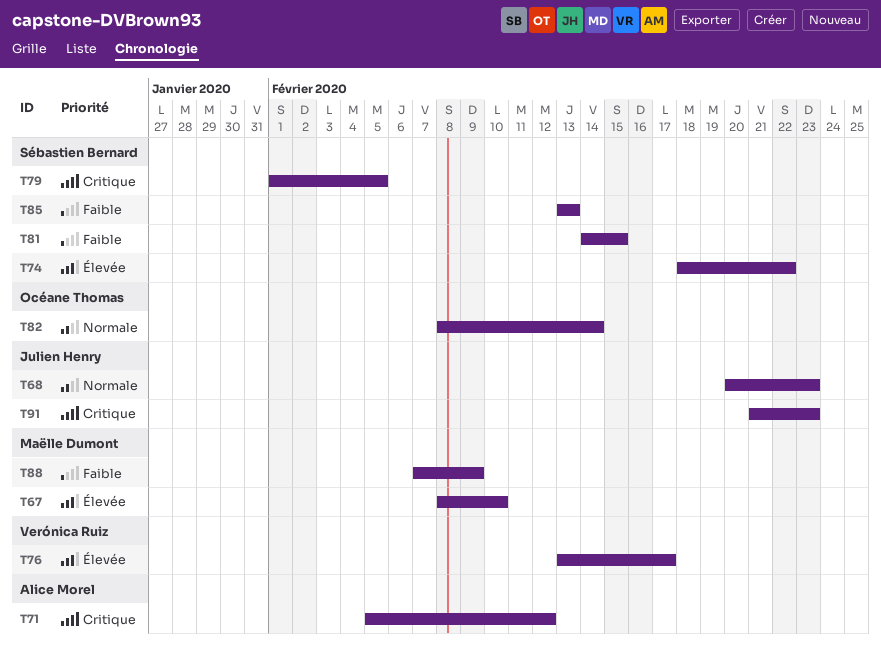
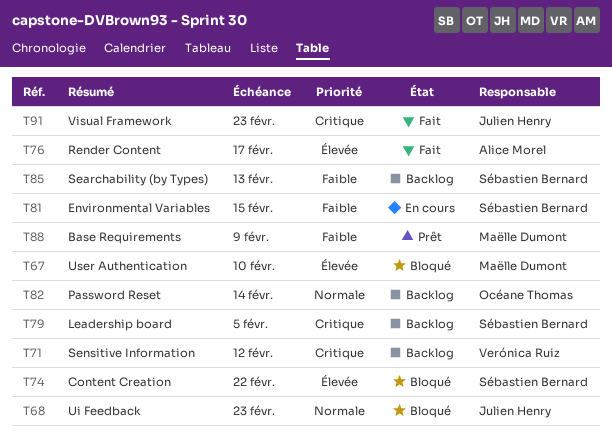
T71, owner: Alice Morel -> Verónica Ruiz
T76, owner: Verónica Ruiz -> Alice Morel

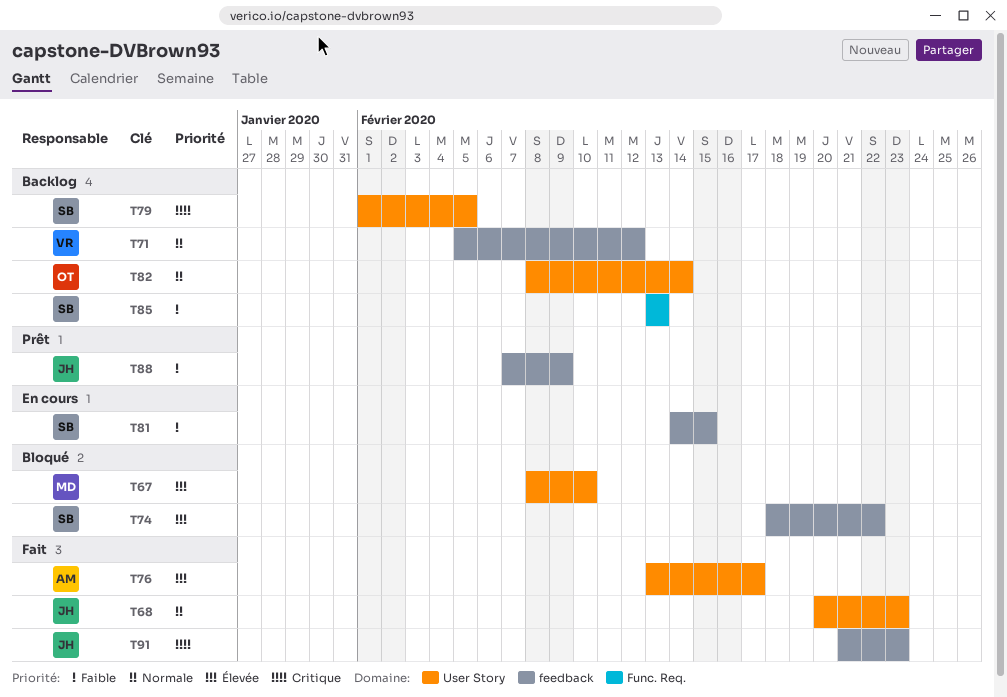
T68, status: Bloqué -> Fait
T71, priority: Critique -> Normale
T88, owner: Maëlle Dumont -> Julien Henry

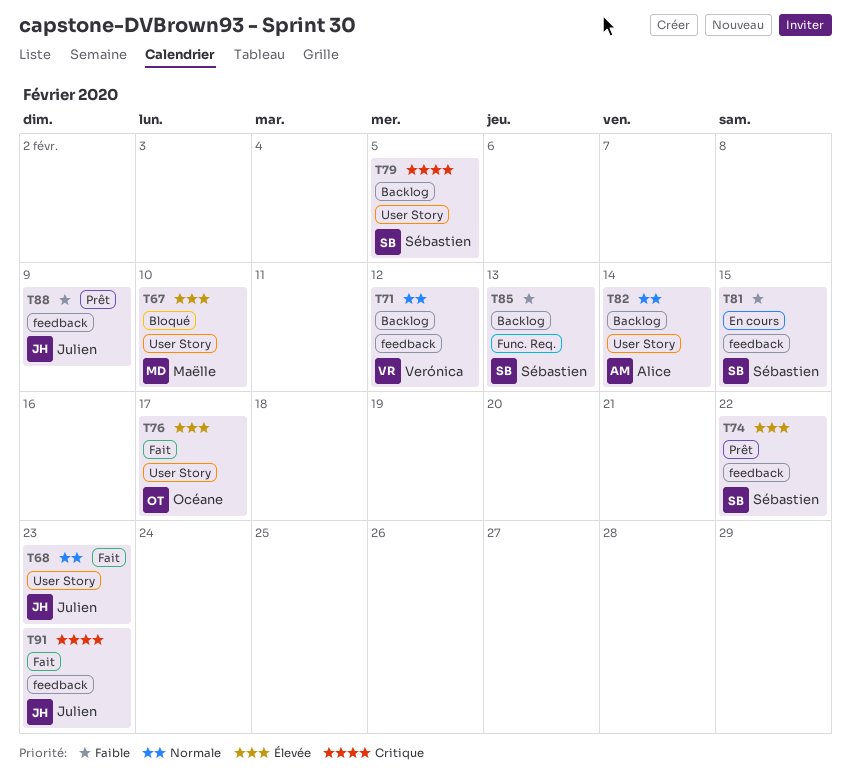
T74, status: Bloqué -> Prêt
T76, owner: Alice -> Océane
T82, owner: Océane -> Alice

